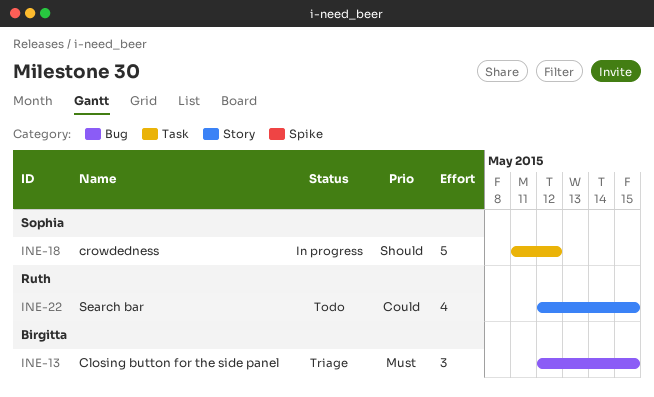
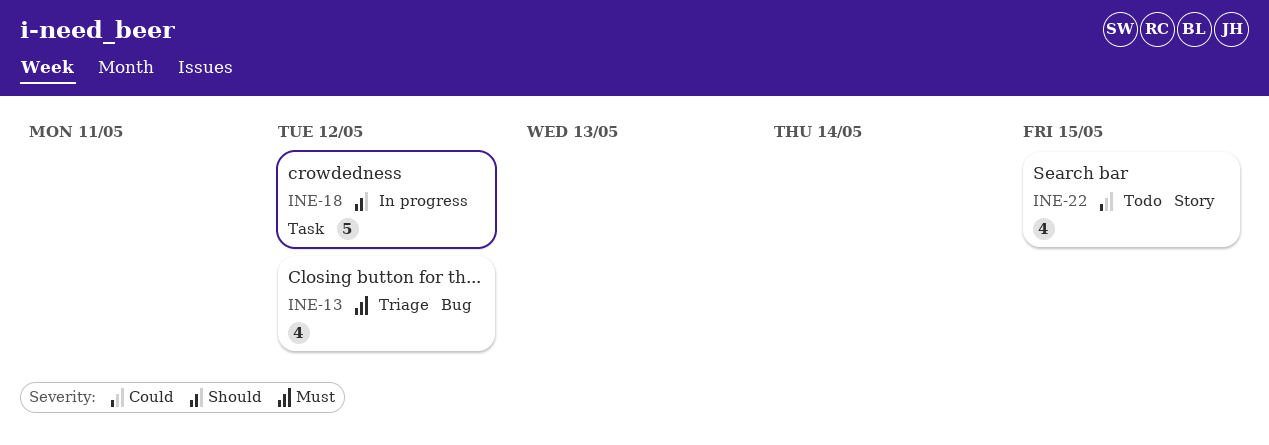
INE-13, estimate: 3 -> 4
INE-13, due: May 15 -> May 12

